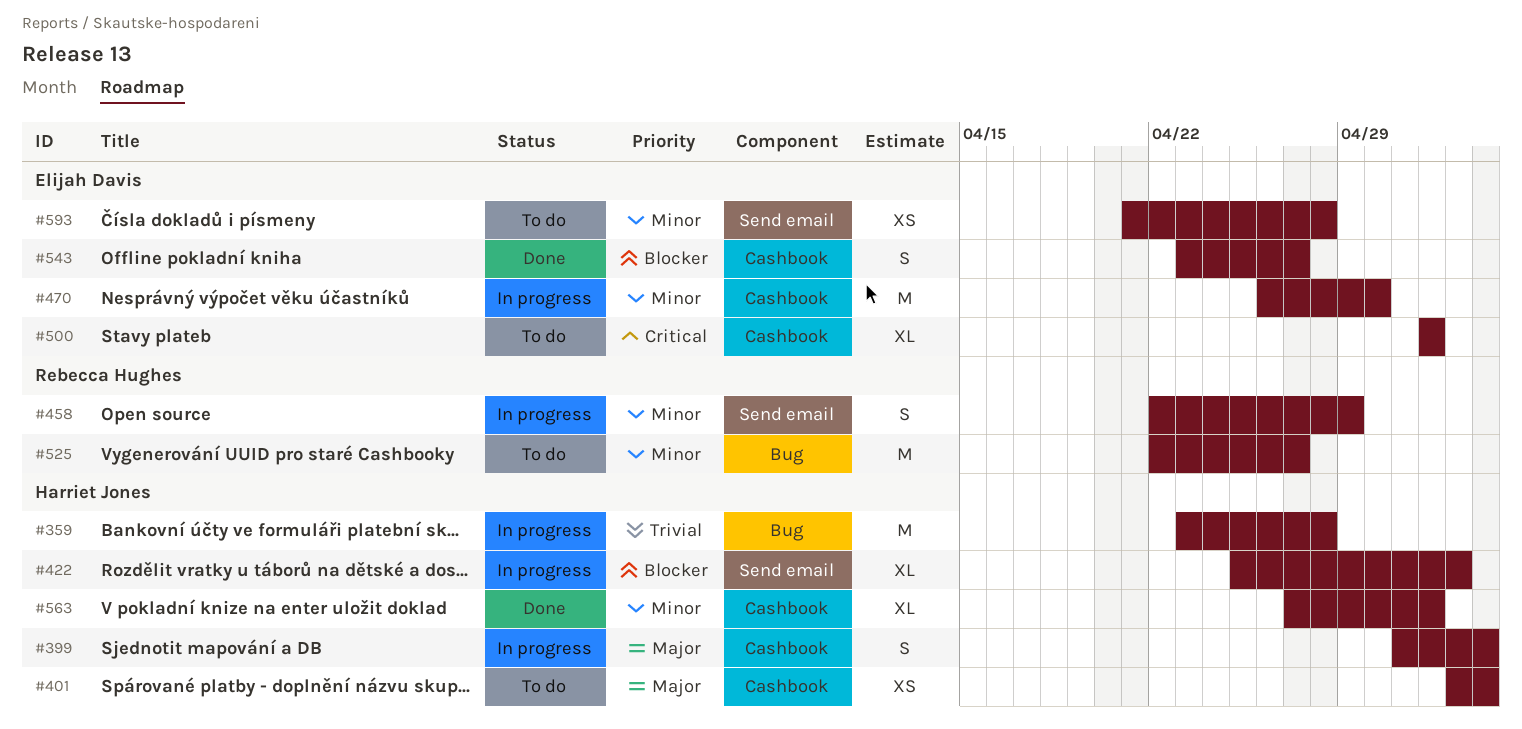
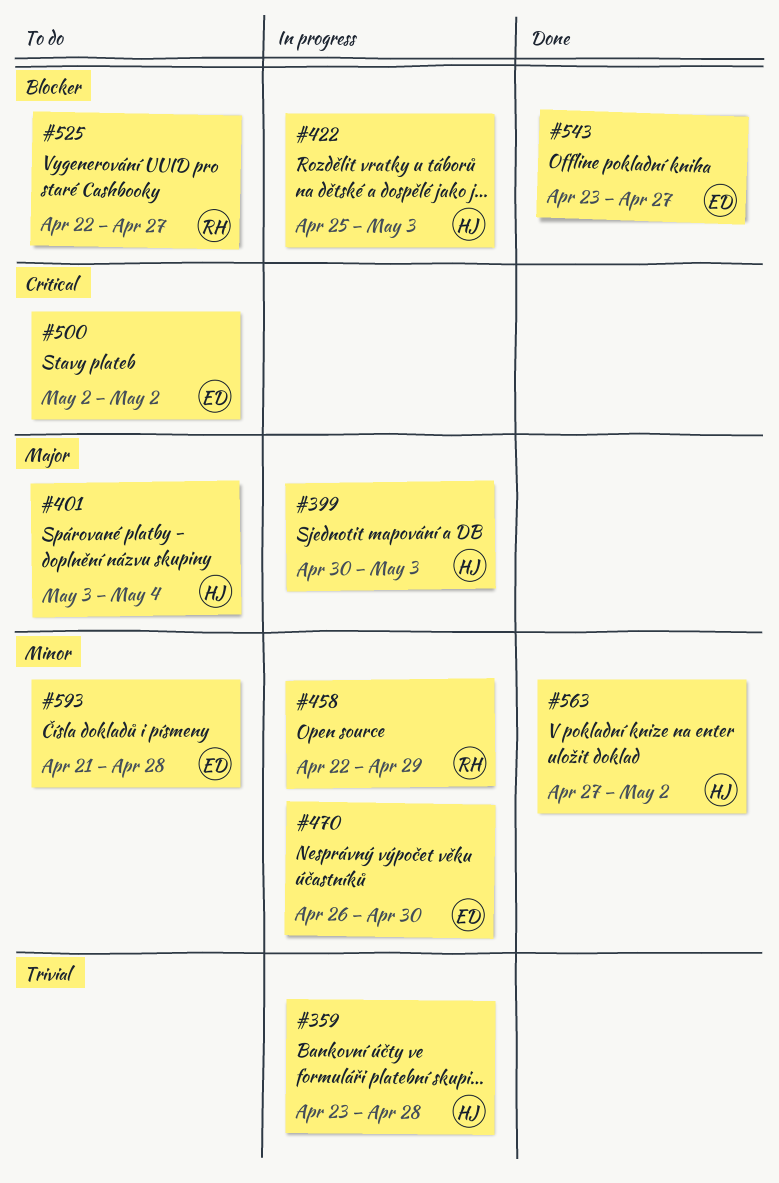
#399, start: May 1 -> Apr 30
#399, due: May 4 -> May 3
#525, priority: Minor -> Blocker

